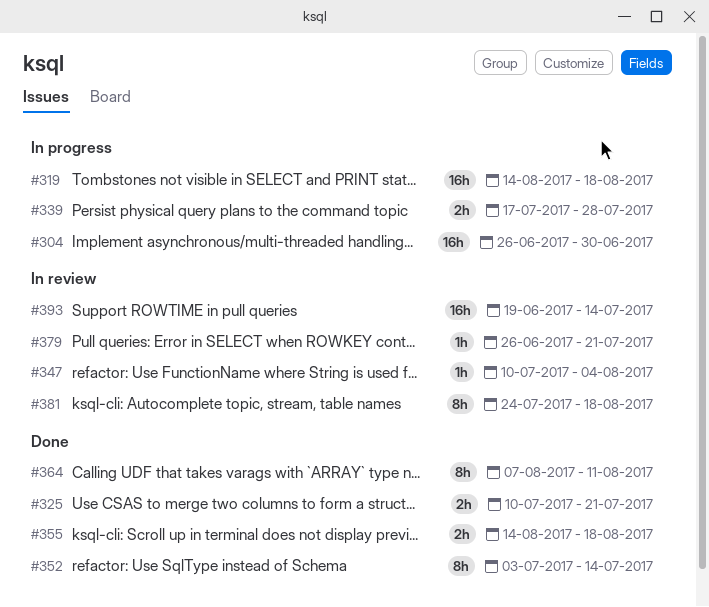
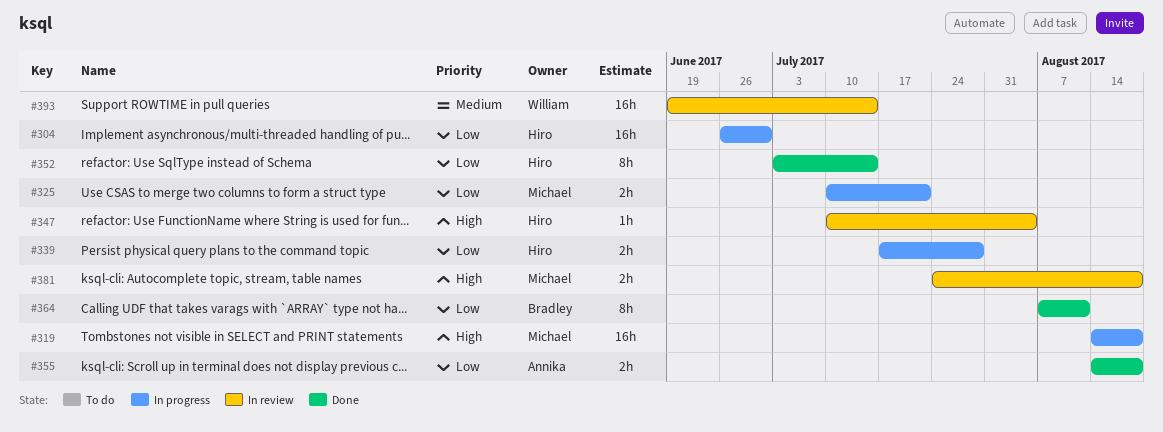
#325, status: Done -> In progress
#379: present -> none
#381, estimate: 8h -> 2h

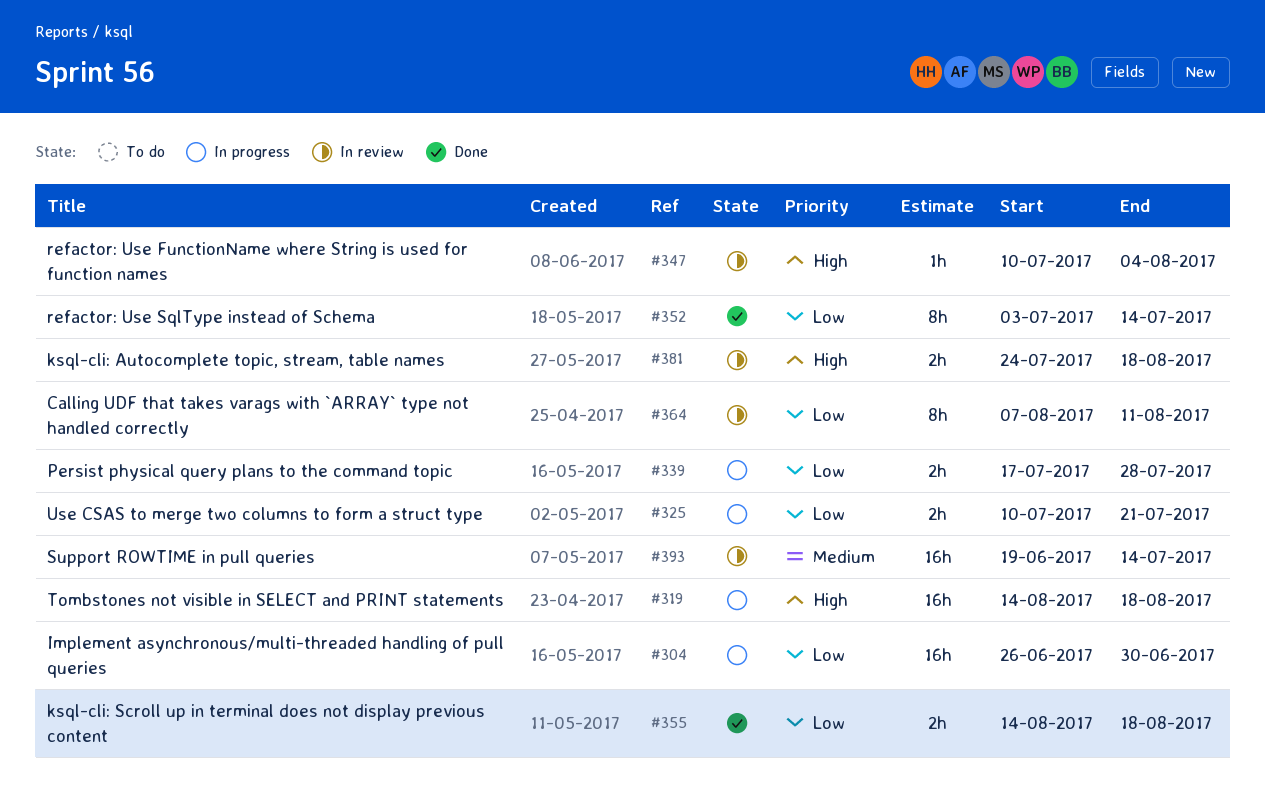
#364, status: Done -> In review

